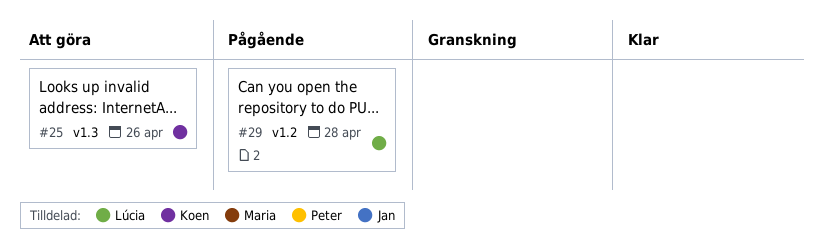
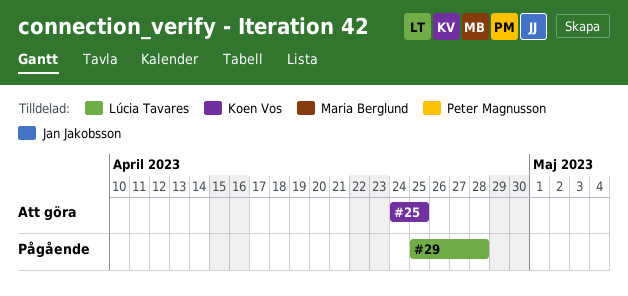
#25, due: Apr 26 -> Apr 25

